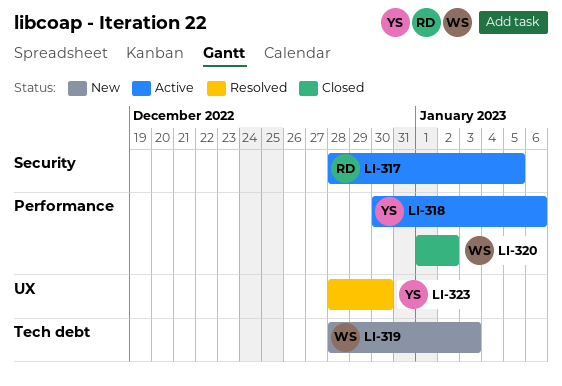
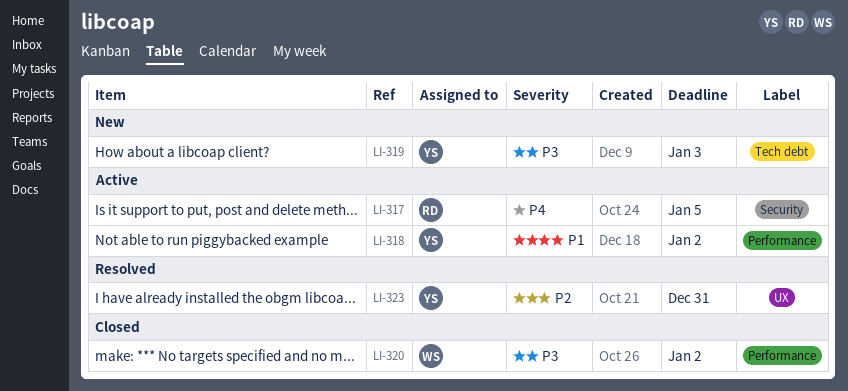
LI-318, due: Jan 6 -> Jan 2
LI-319, owner: WS -> YS
LI-323, due: Dec 30 -> Dec 31

